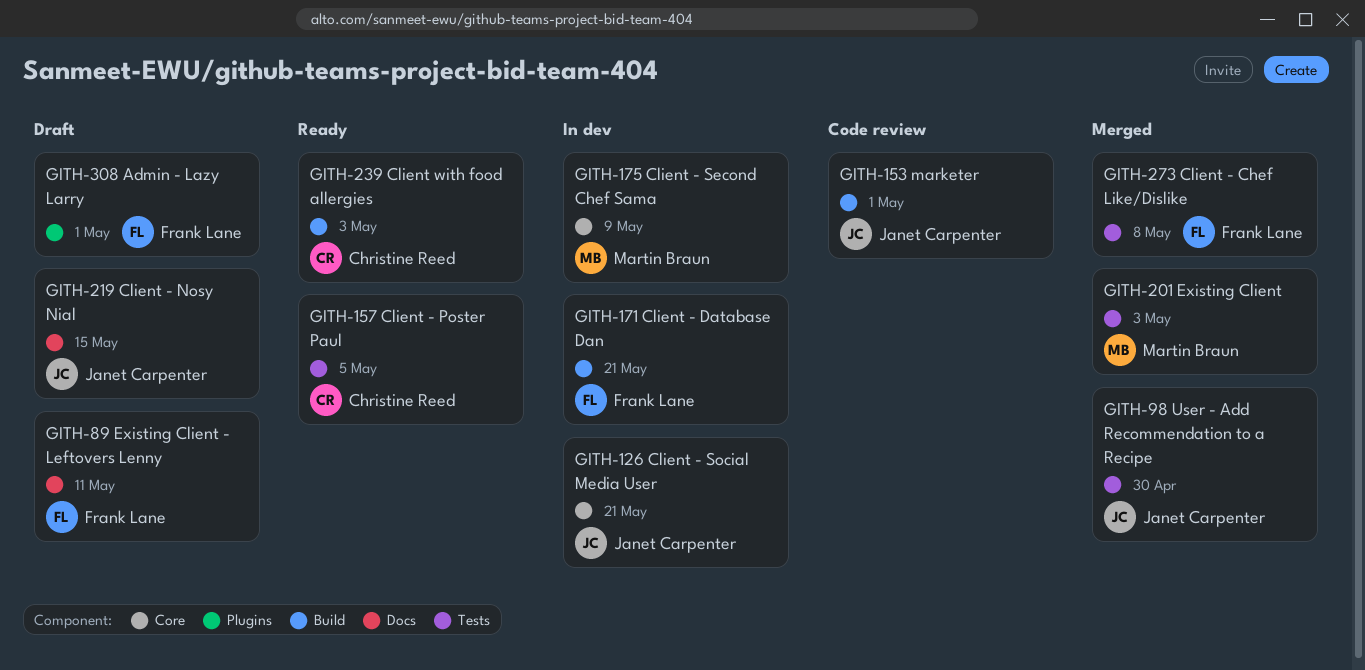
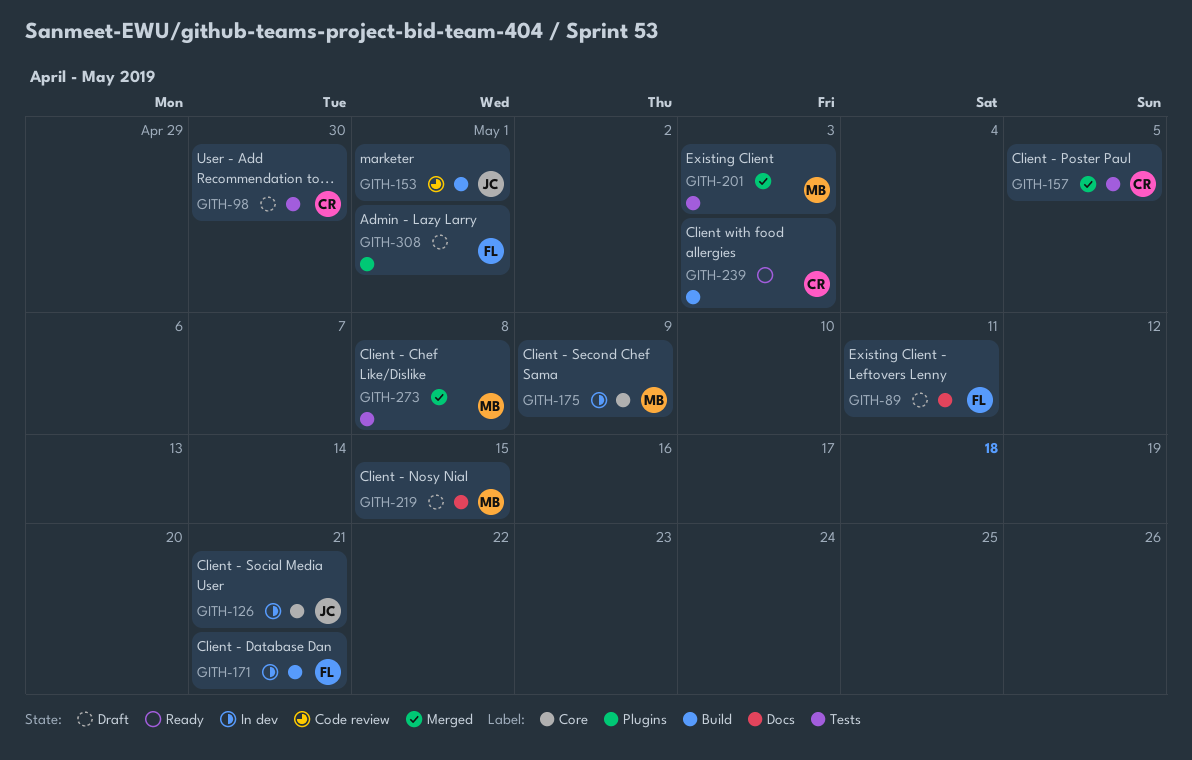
GITH-98, status: Merged -> Draft
GITH-98, owner: Janet Carpenter -> Christine Reed
GITH-157, status: Ready -> Merged
GITH-219, owner: Janet Carpenter -> Martin Braun
GITH-273, owner: Frank Lane -> Martin Braun

